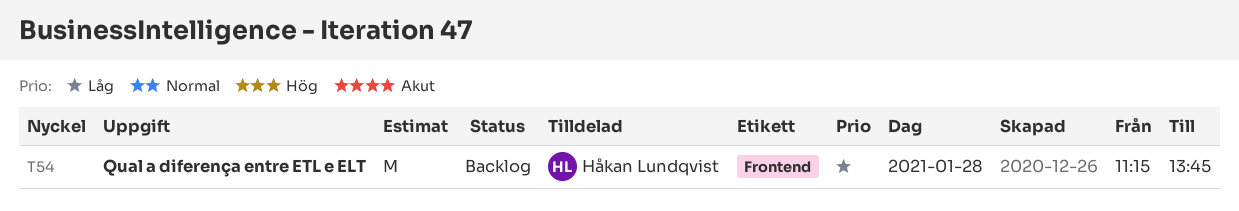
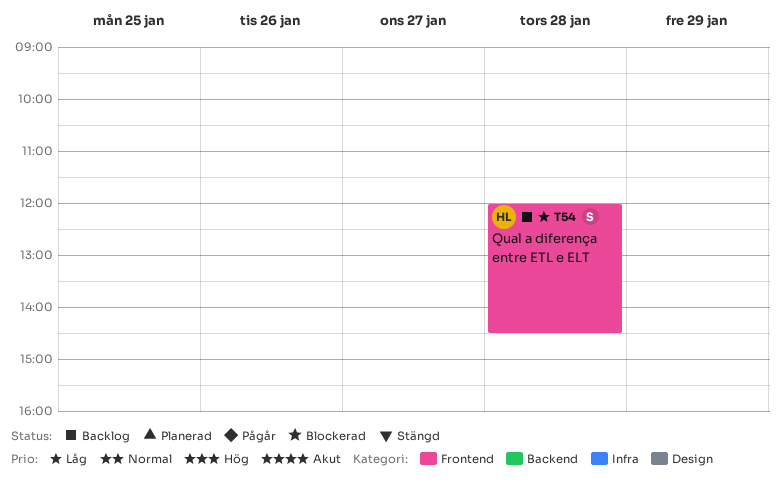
T54, estimate: M -> S
T54, begins: 11:15 -> 12:00
T54, ends: 13:45 -> 14:30

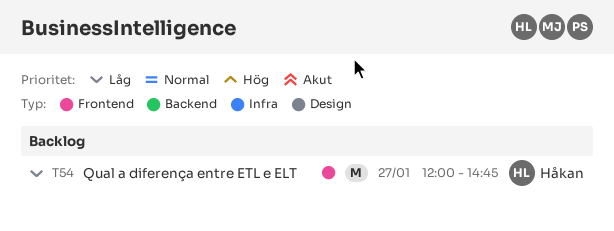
T54, estimate: S -> M
T54, day: Jan 28 -> Jan 27
T54, ends: 14:30 -> 14:45

